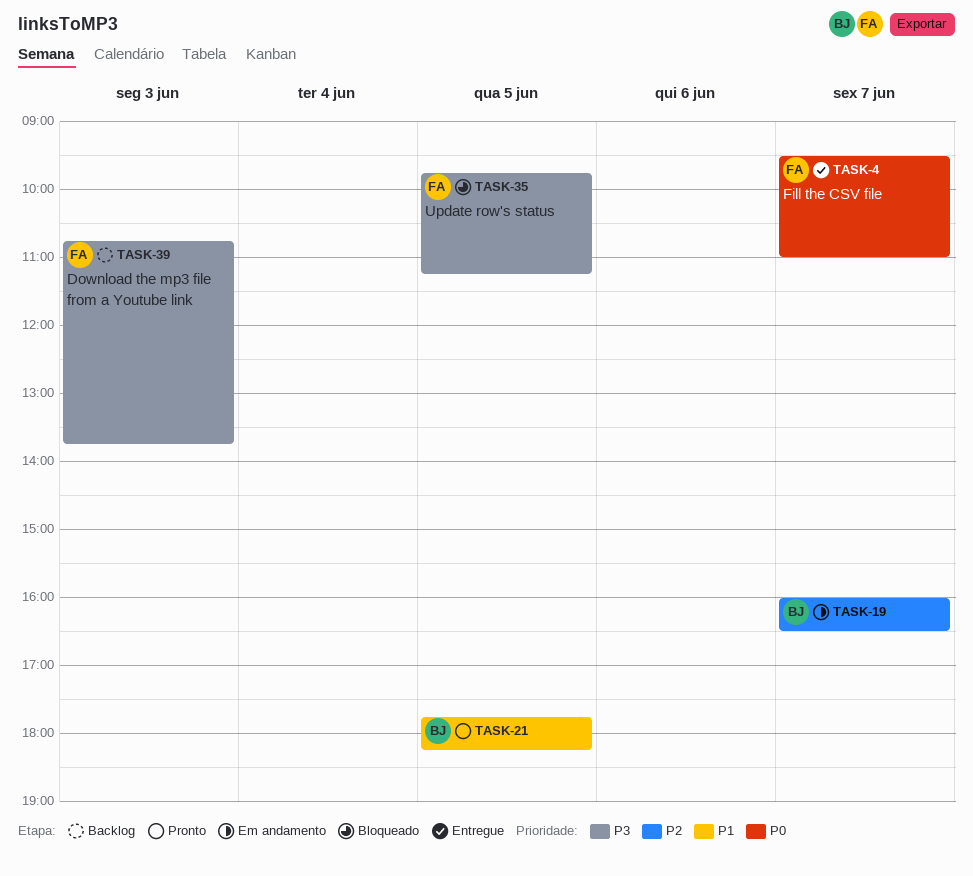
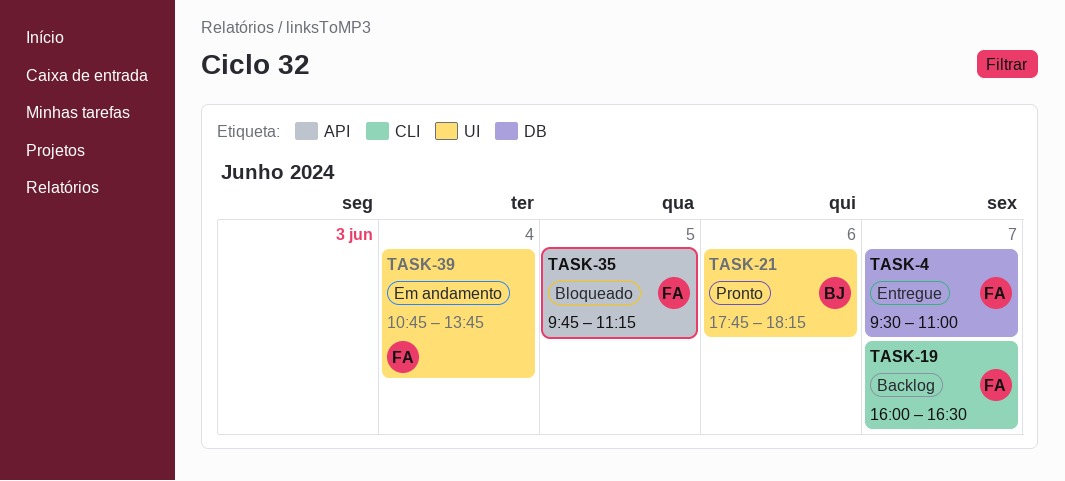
TASK-19, status: Em andamento -> Backlog
TASK-19, owner: BJ -> FA
TASK-21, day: Jun 5 -> Jun 6
TASK-39, status: Backlog -> Em andamento
TASK-39, day: Jun 3 -> Jun 4

